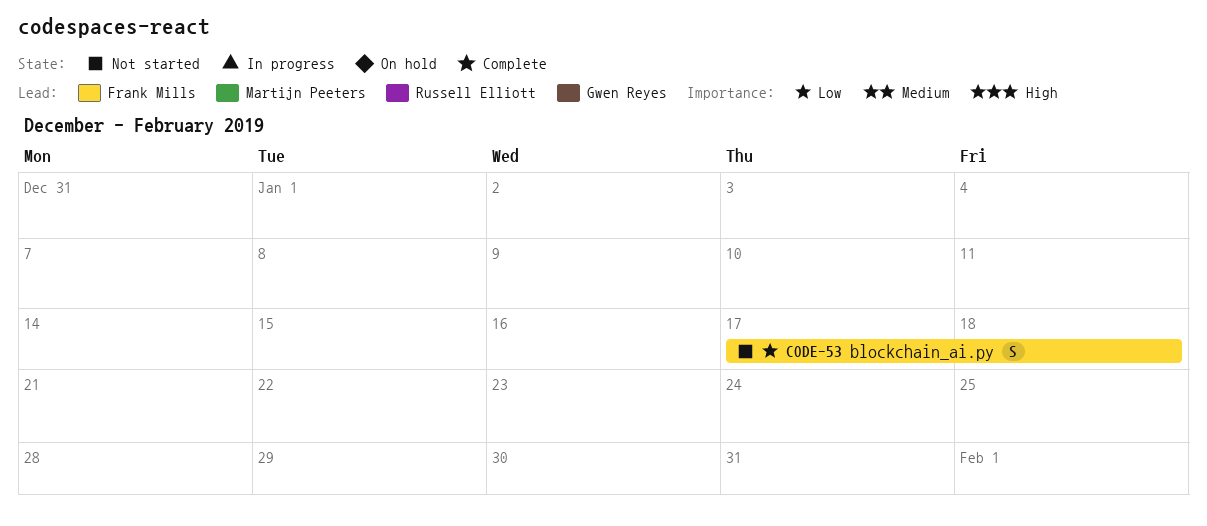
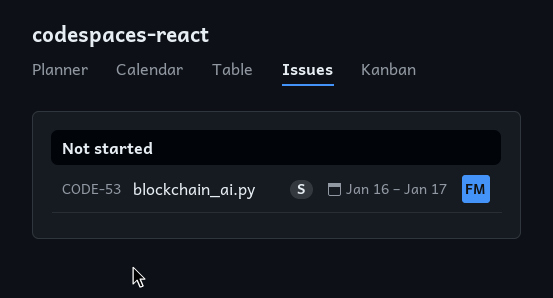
CODE-53, start: Jan 17 -> Jan 16
CODE-53, due: Jan 18 -> Jan 17

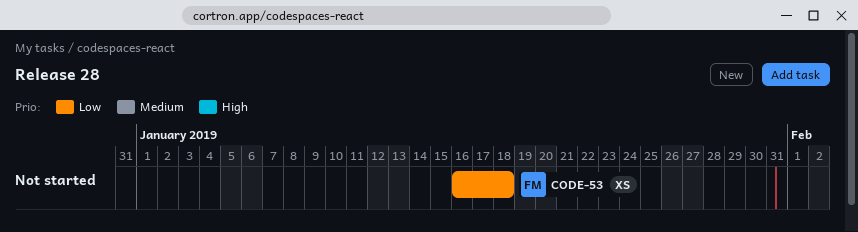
CODE-53, estimate: S -> XS
CODE-53, due: Jan 17 -> Jan 18

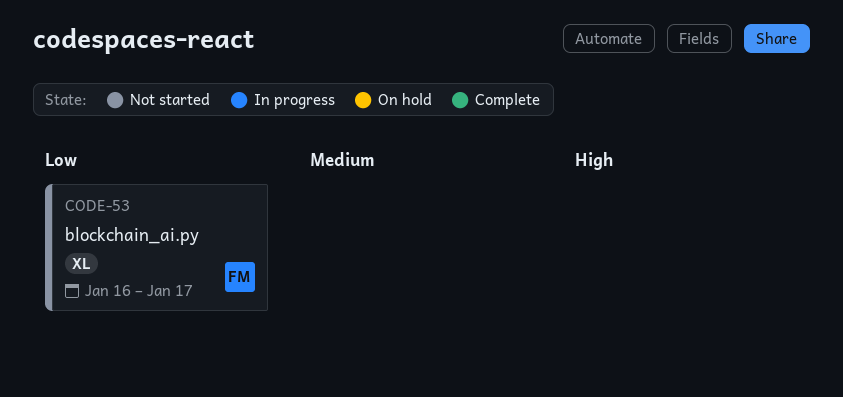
CODE-53, estimate: XS -> XL
CODE-53, due: Jan 18 -> Jan 17

